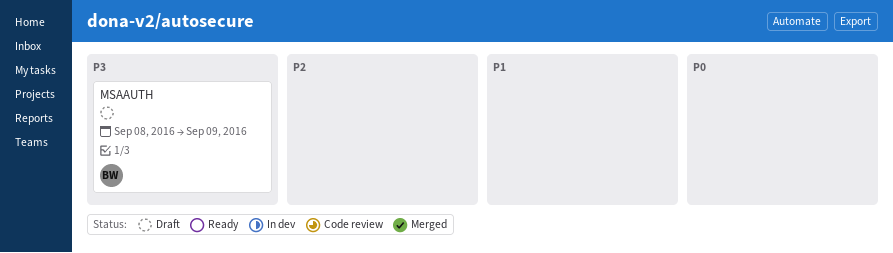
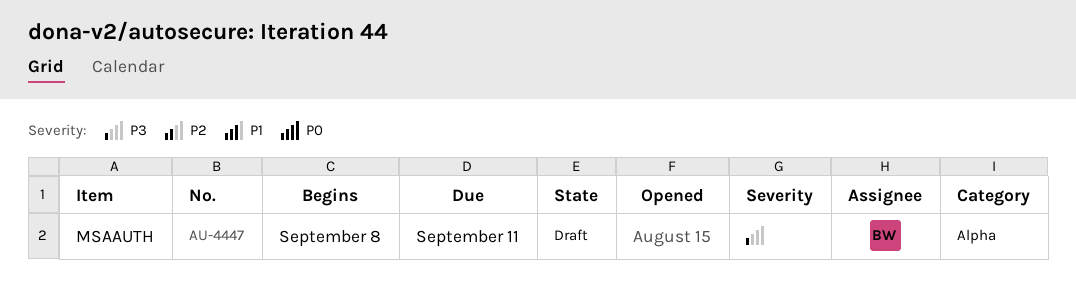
MSAAUTH, due: Sep 9 -> Sep 11

